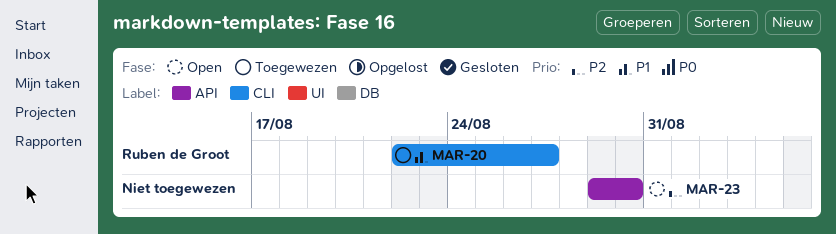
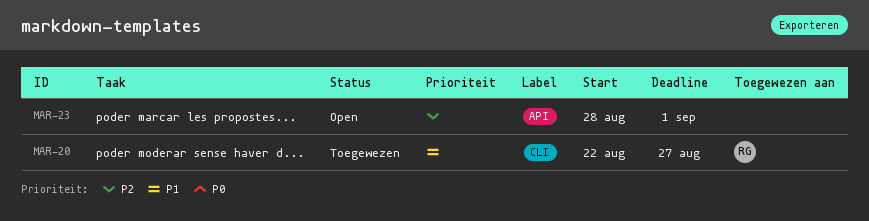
MAR-23, start: Aug 29 -> Aug 28
MAR-23, due: Aug 30 -> Sep 1

